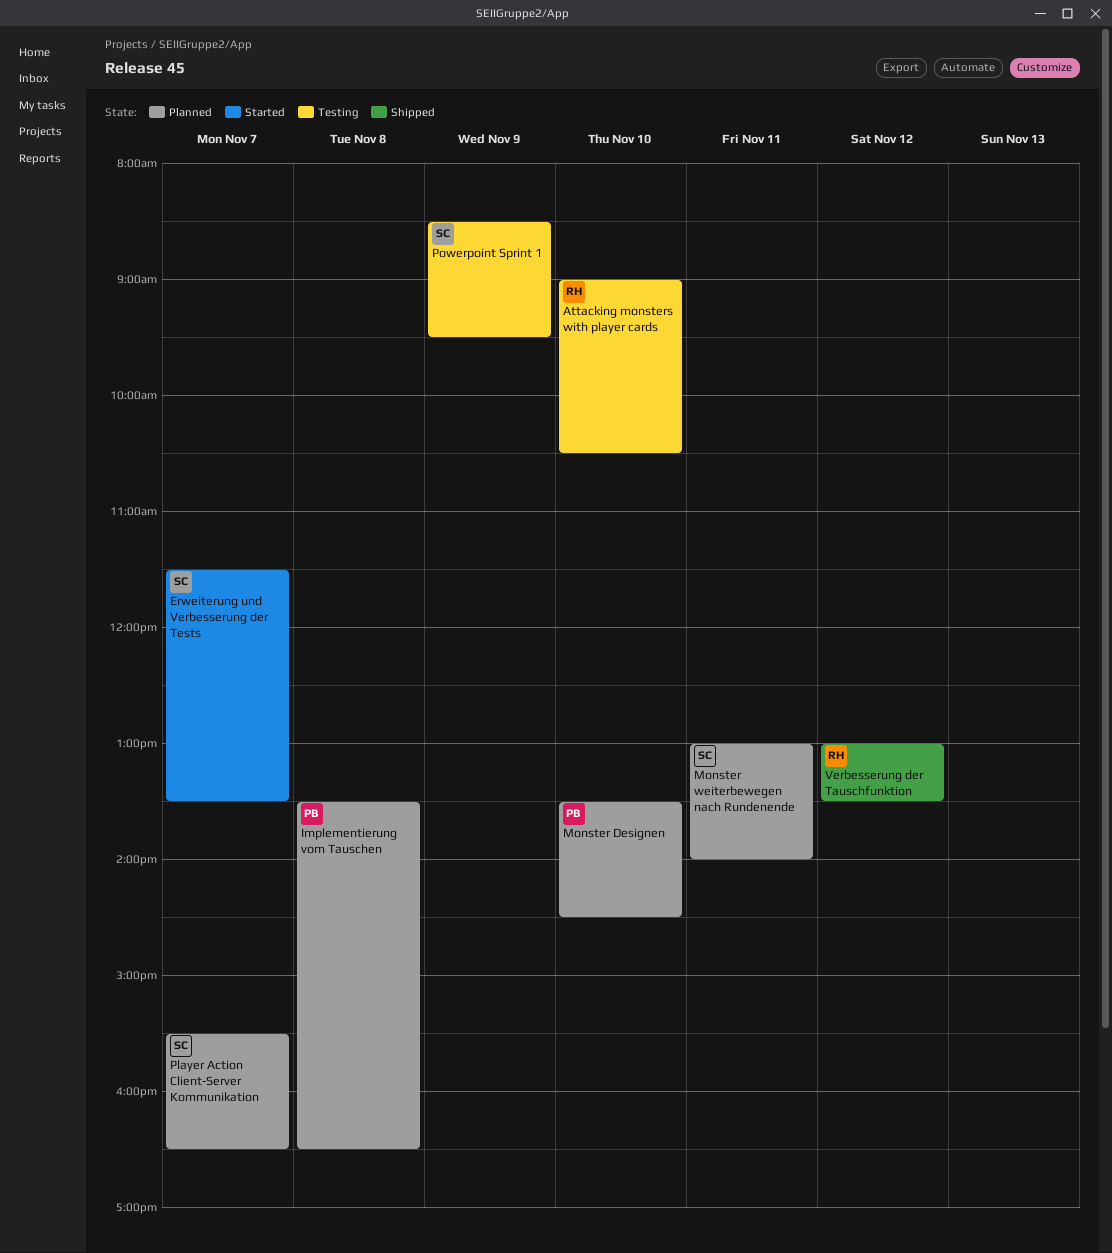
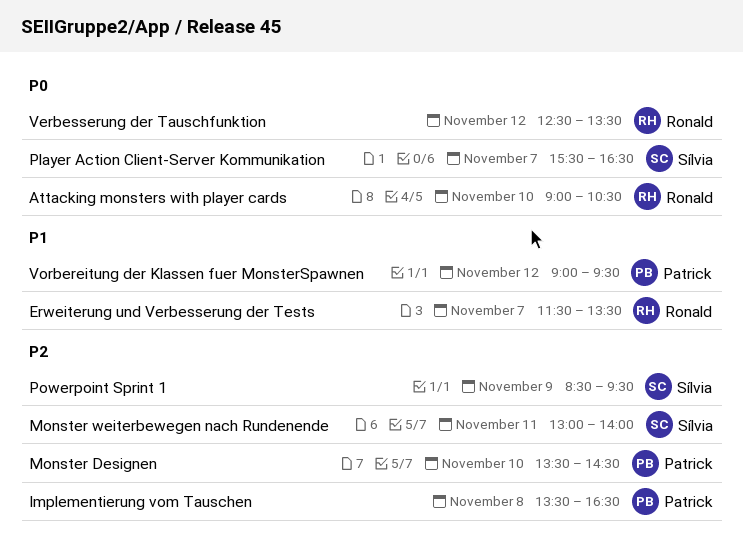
Erweiterung und Verbesserung der Tests, owner: Sílvia -> Ronald
Verbesserung der Tauschfunktion, begins: 13:00 -> 12:30
Vorbereitung der Klassen fuer MonsterSpawnen: none -> present

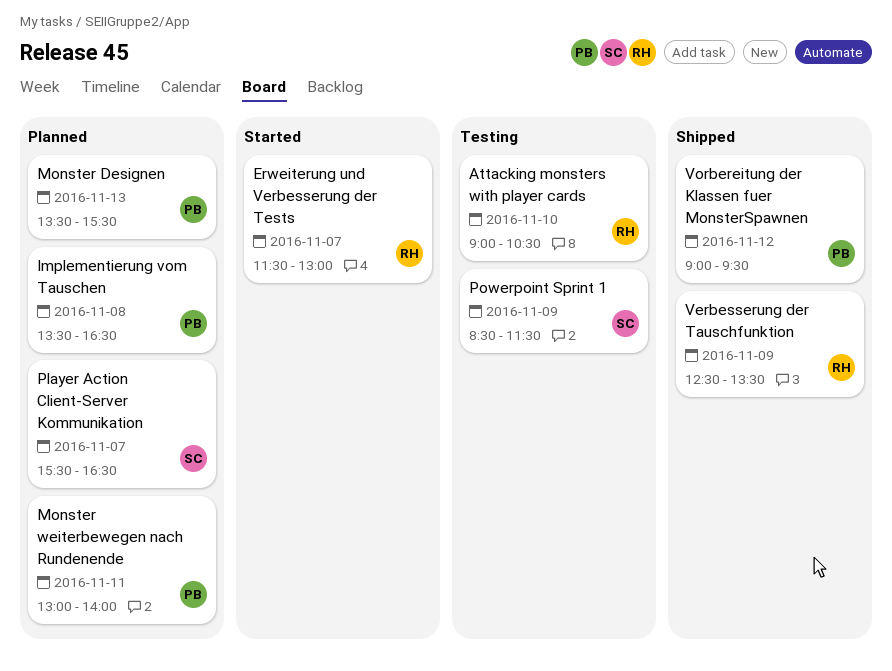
Erweiterung und Verbesserung der Tests, ends: 13:30 -> 13:00
Monster Designen, day: Nov 10 -> Nov 13
Monster Designen, ends: 14:30 -> 15:30
Monster weiterbewegen nach Rundenende, owner: Sílvia -> Patrick
Powerpoint Sprint 1, ends: 09:30 -> 11:30
Verbesserung der Tauschfunktion, day: Nov 12 -> Nov 9

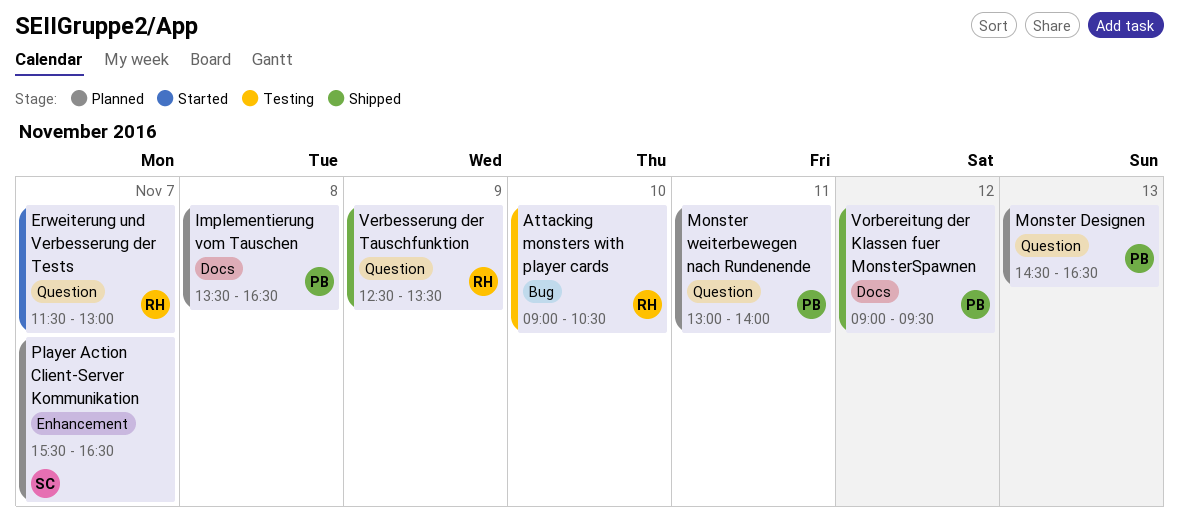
Monster Designen, begins: 13:30 -> 14:30
Monster Designen, ends: 15:30 -> 16:30
Powerpoint Sprint 1: present -> none

